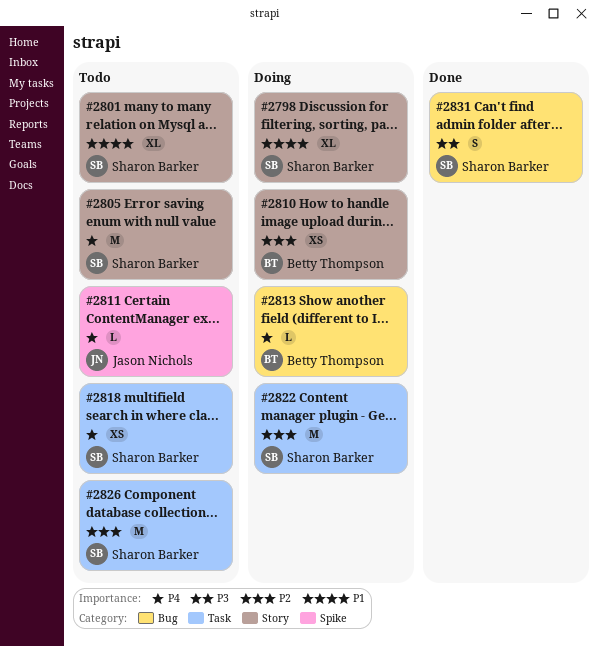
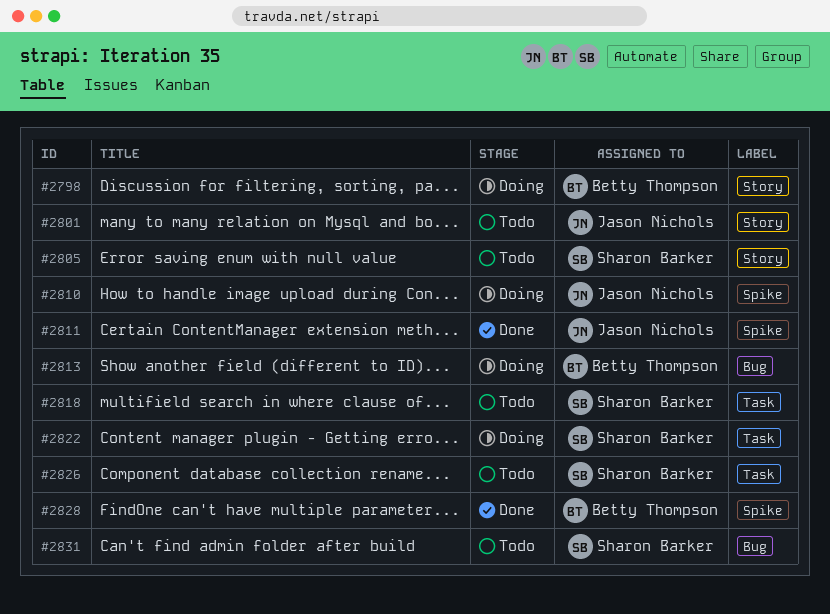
#2798, owner: Sharon Barker -> Betty Thompson
#2801, owner: Sharon Barker -> Jason Nichols
#2810, owner: Betty Thompson -> Jason Nichols
#2810, label: Story -> Spike
#2811, status: Todo -> Done
#2828: none -> present
#2831, status: Done -> Todo

